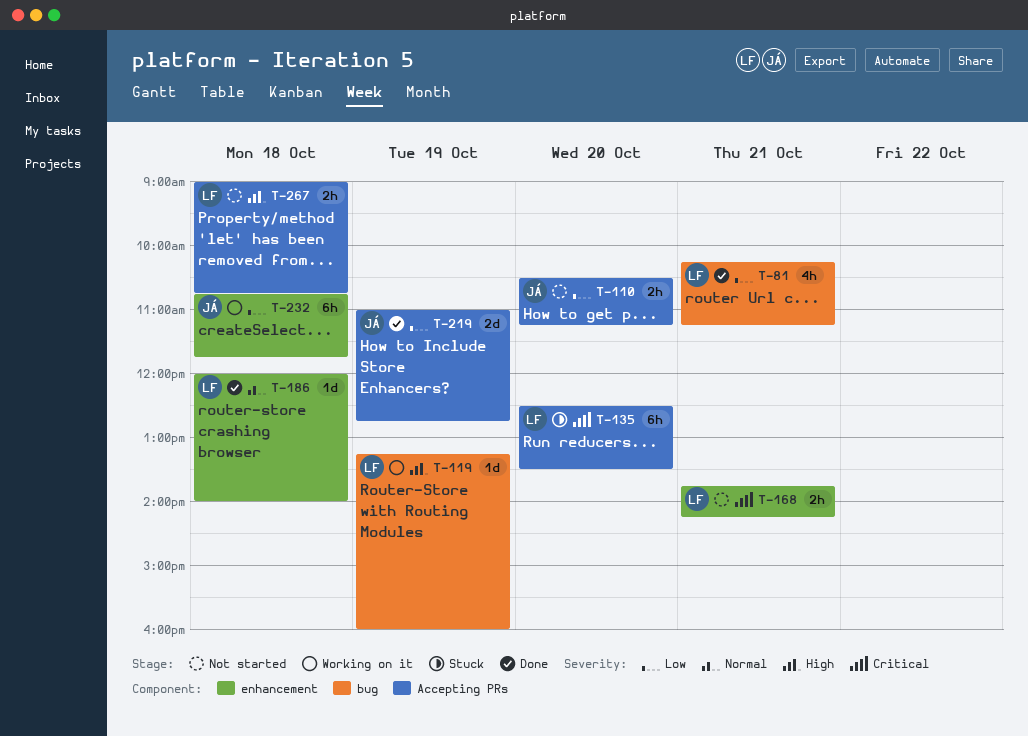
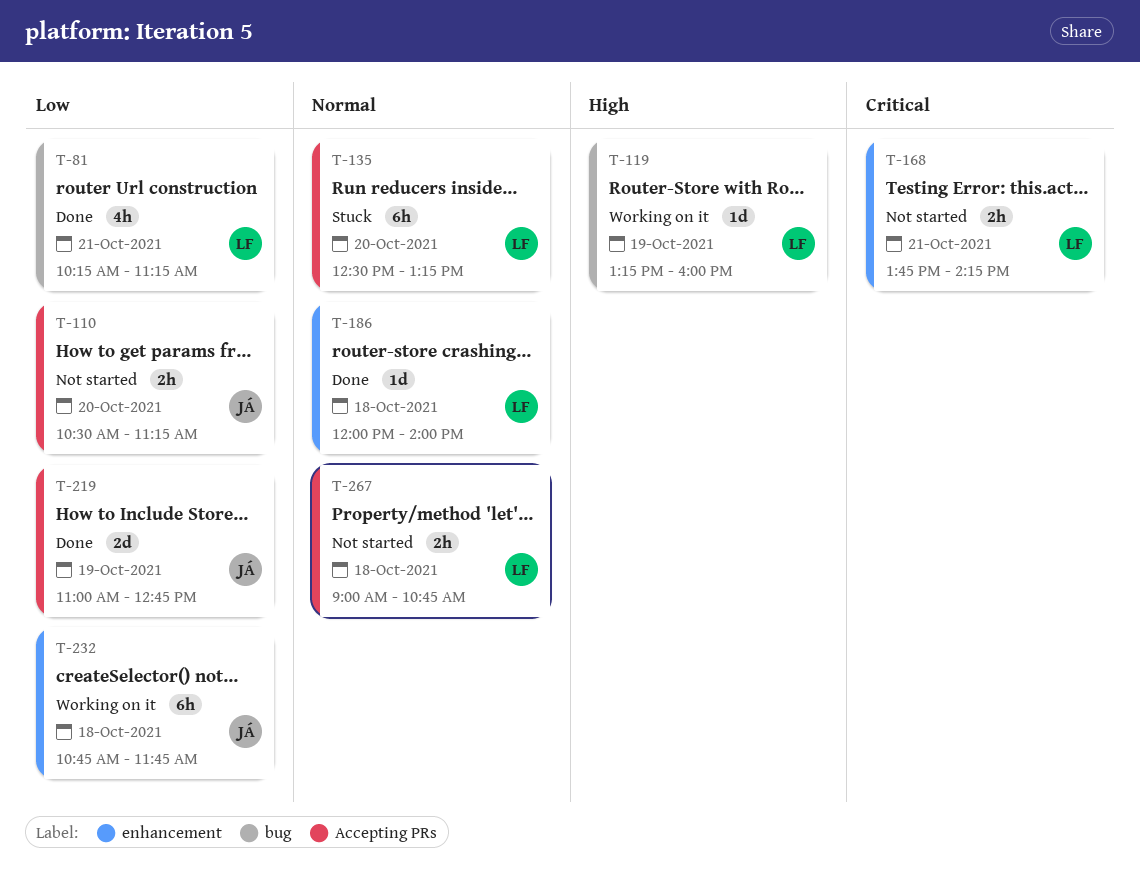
T-135, priority: Critical -> Normal
T-135, ends: 13:30 -> 13:15
T-267, priority: High -> Normal

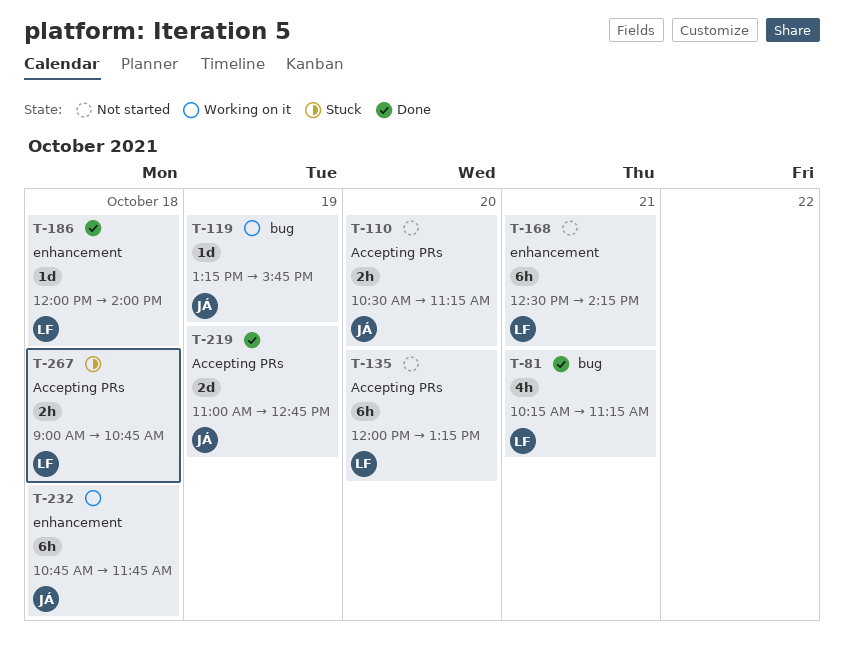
T-119, owner: LF -> JÁ
T-119, ends: 16:00 -> 15:45
T-135, status: Stuck -> Not started
T-135, begins: 12:30 -> 12:00
T-168, estimate: 2h -> 6h
T-168, begins: 13:45 -> 12:30
T-267, status: Not started -> Stuck

